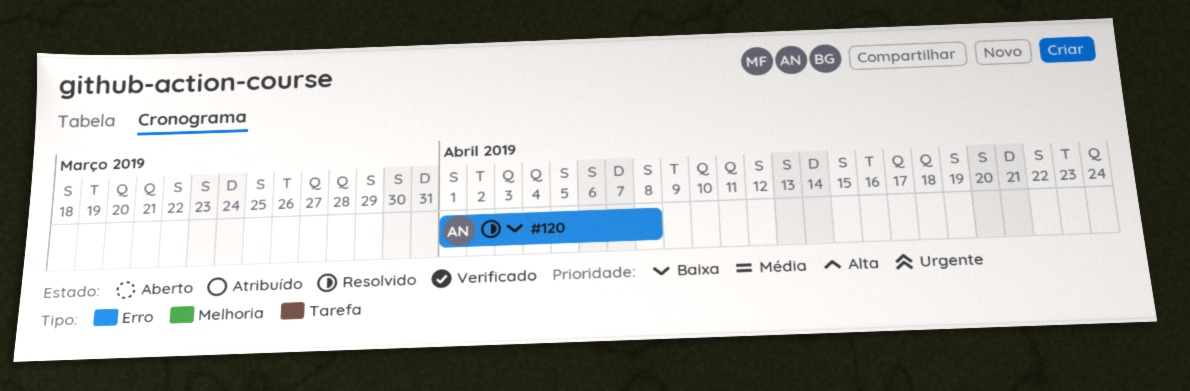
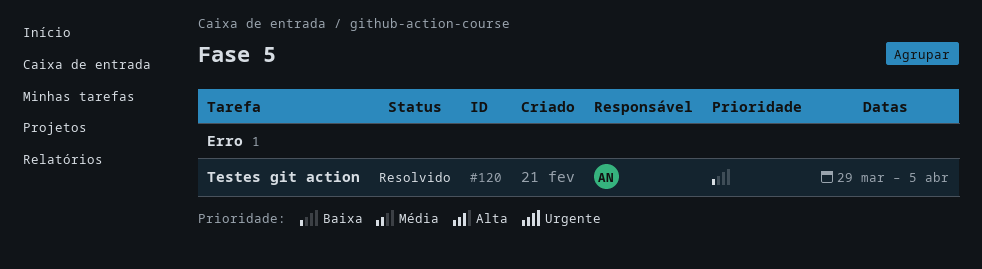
#120, start: Apr 1 -> Mar 29
#120, due: Apr 8 -> Apr 5

